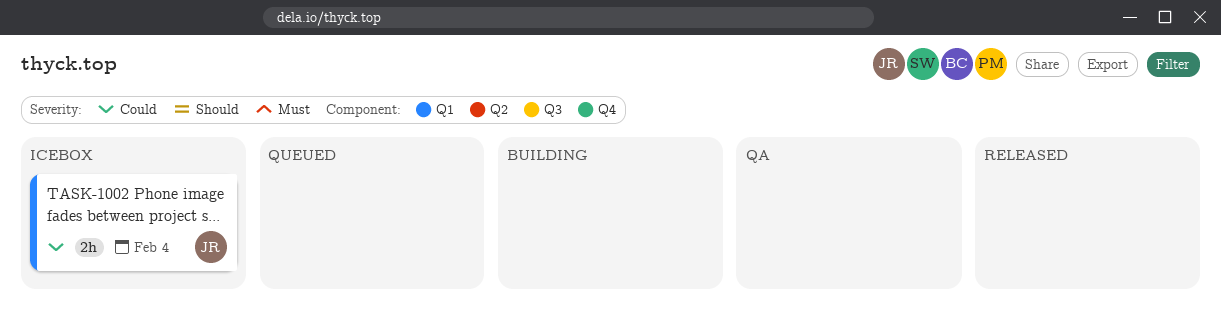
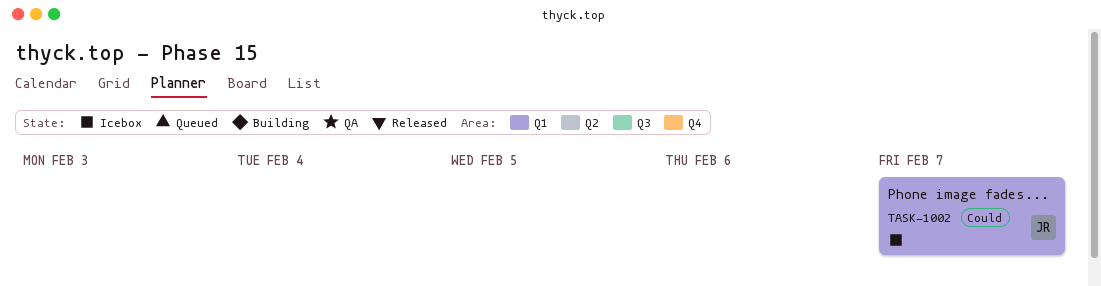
TASK-1002, due: Feb 4 -> Feb 7

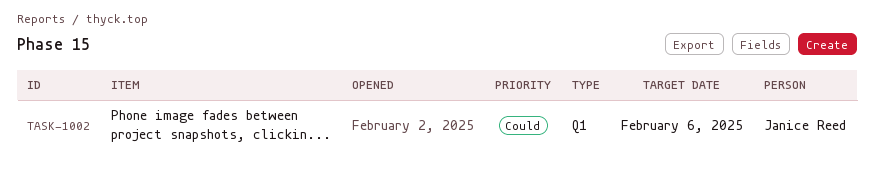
TASK-1002, due: Feb 7 -> Feb 6

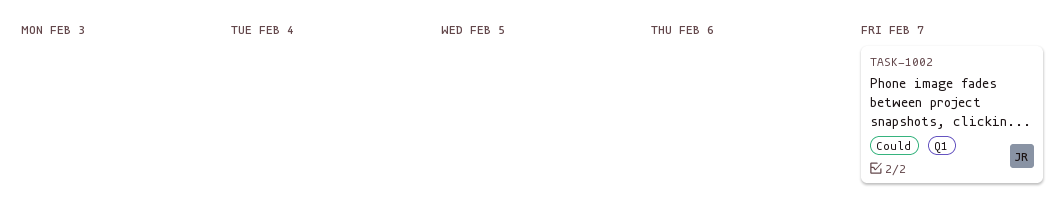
TASK-1002, due: Feb 6 -> Feb 7

